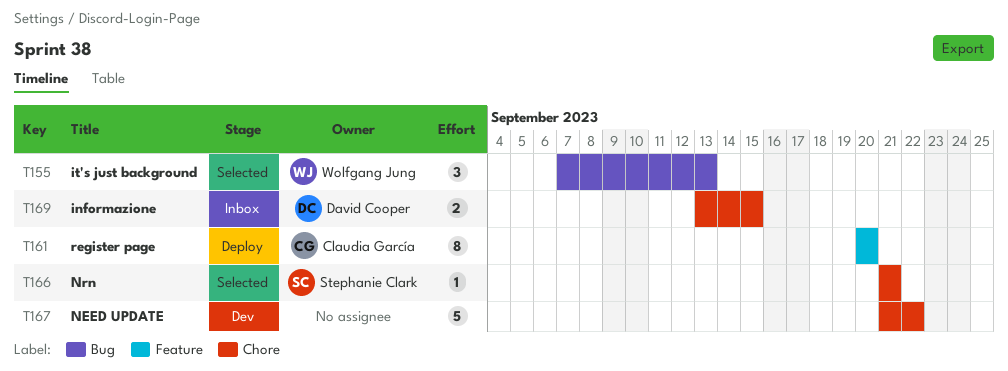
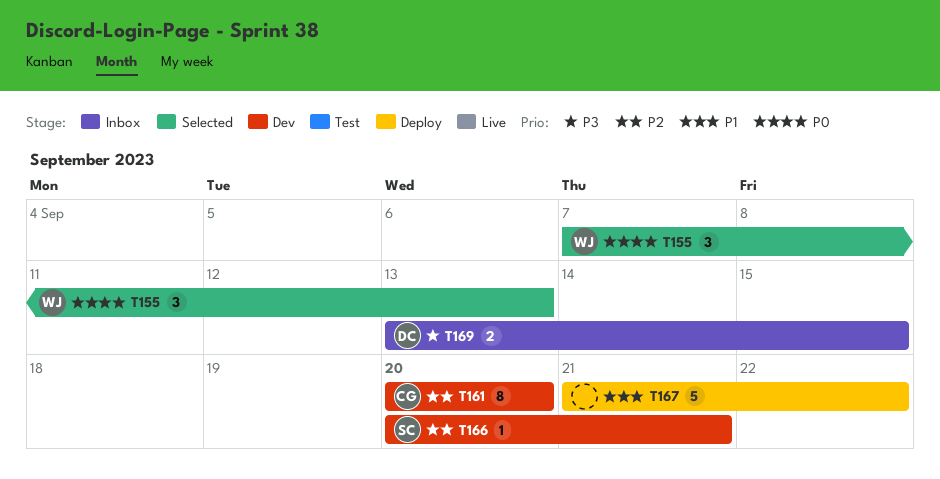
T161, status: Deploy -> Dev
T166, status: Selected -> Dev
T166, start: Sep 21 -> Sep 20
T167, status: Dev -> Deploy

